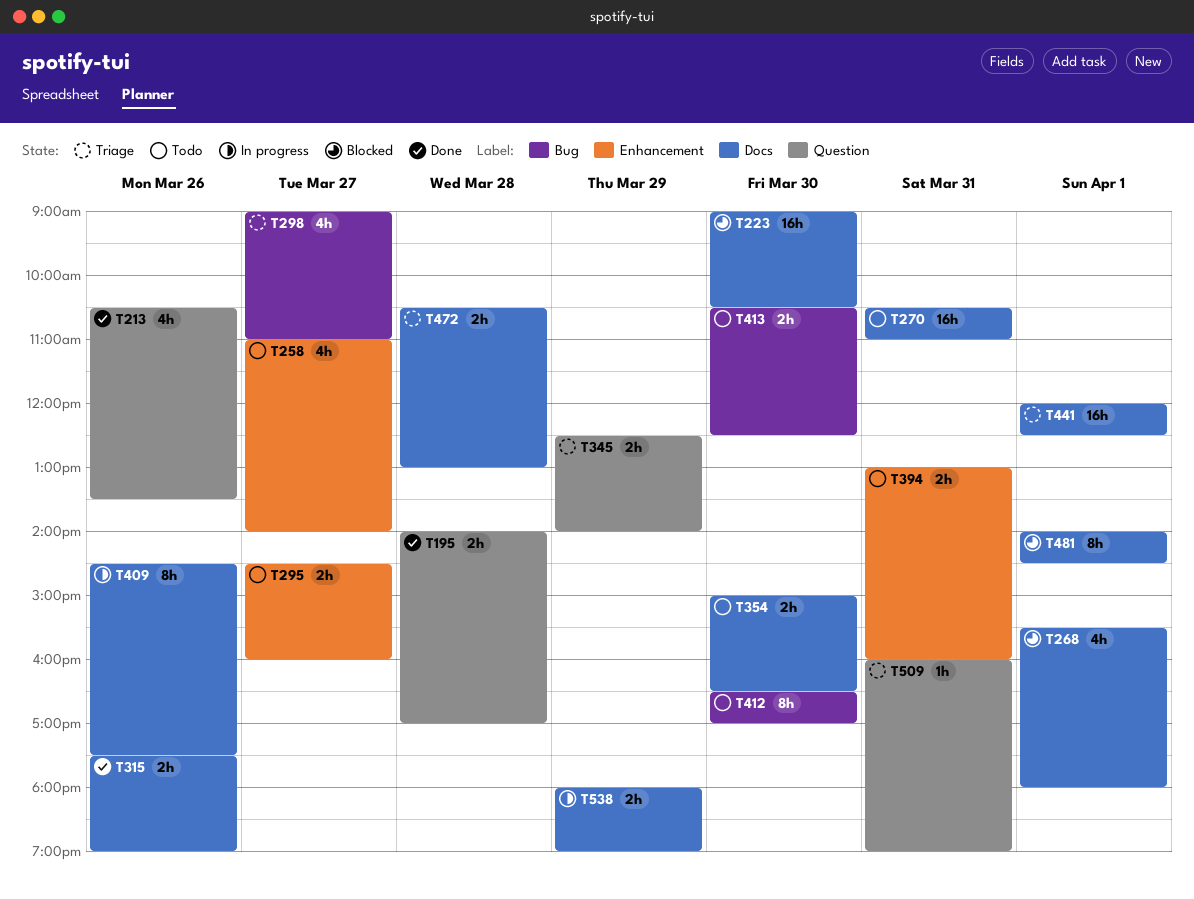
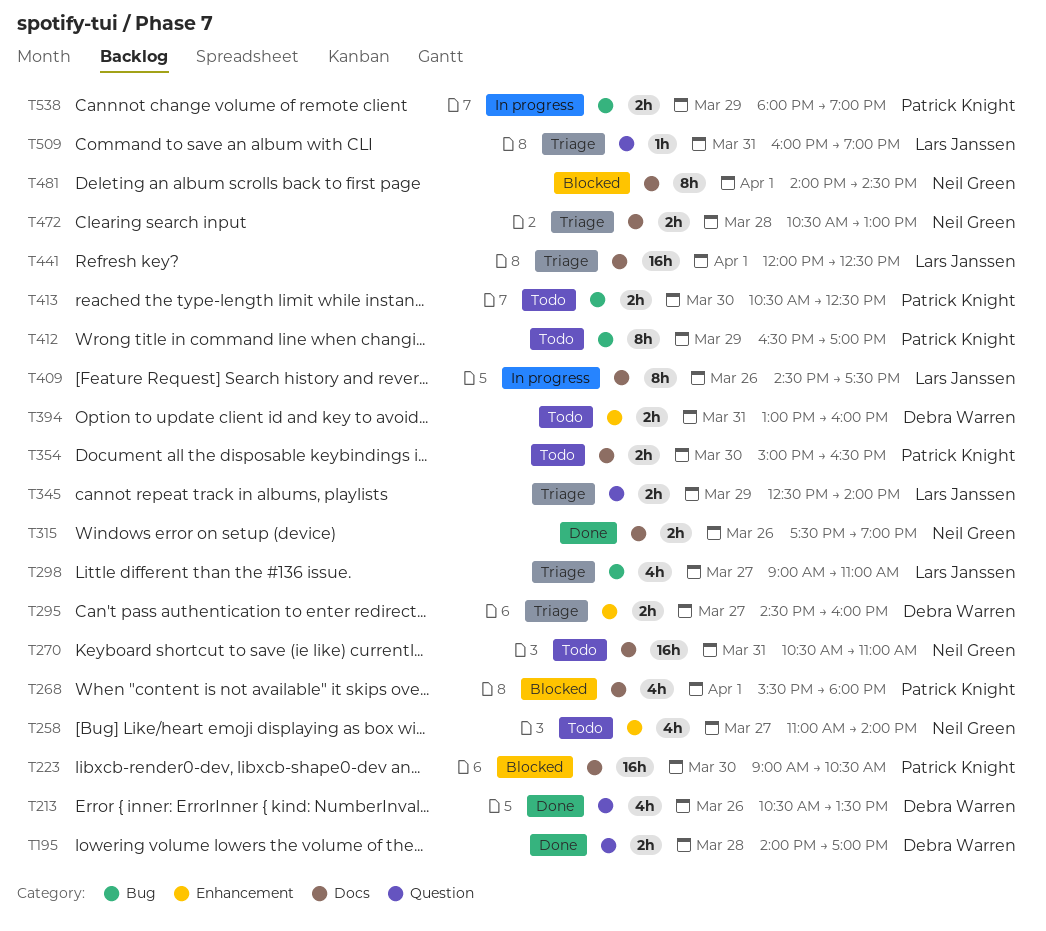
T295, status: Todo -> Triage
T412, day: Mar 30 -> Mar 29
T538, label: Docs -> Bug

